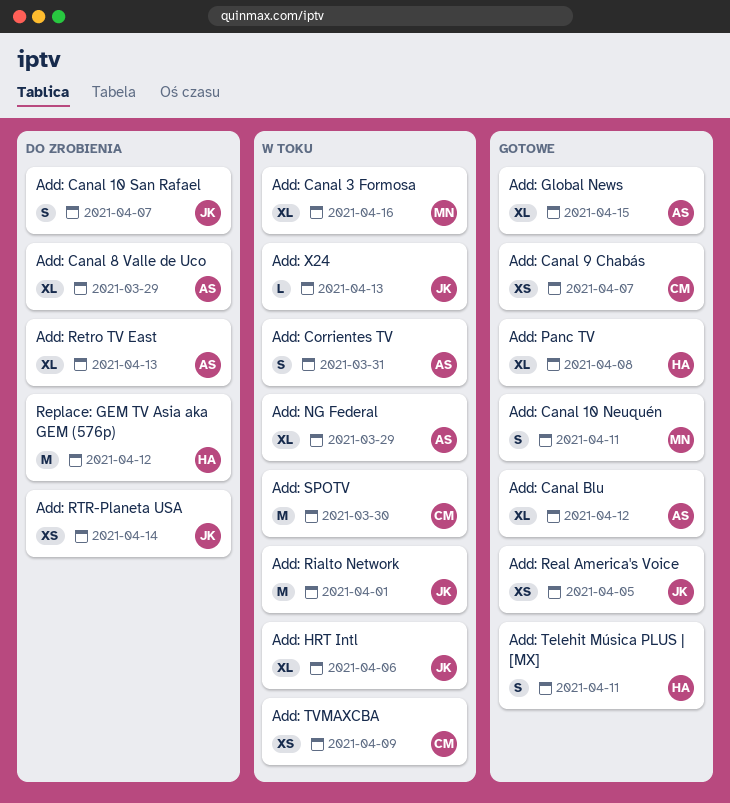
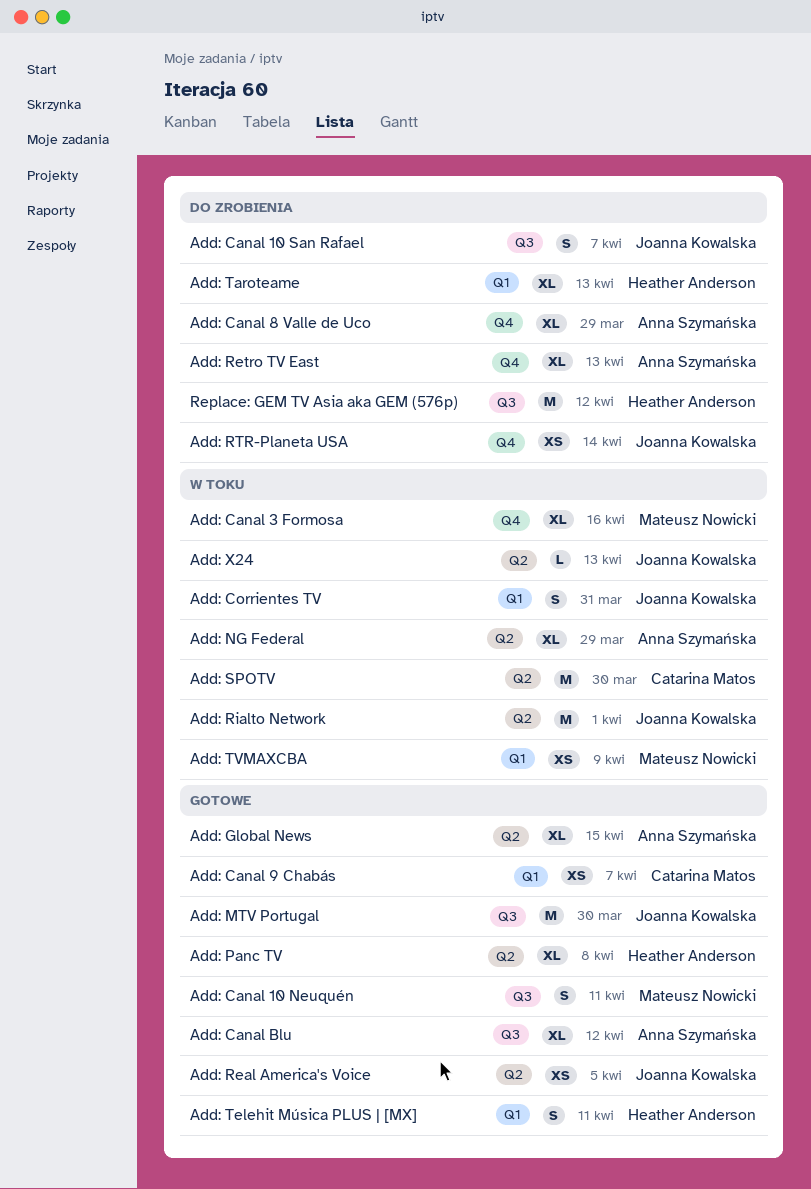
Add: Corrientes TV, owner: Anna Szymańska -> Joanna Kowalska
Add: HRT Intl: present -> none
Add: MTV Portugal: none -> present
Add: Taroteame: none -> present
Add: TVMAXCBA, owner: Catarina Matos -> Mateusz Nowicki

